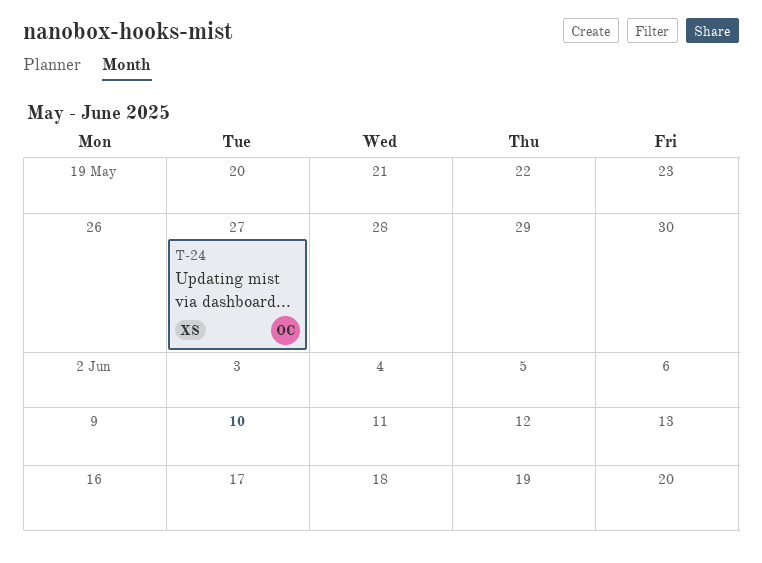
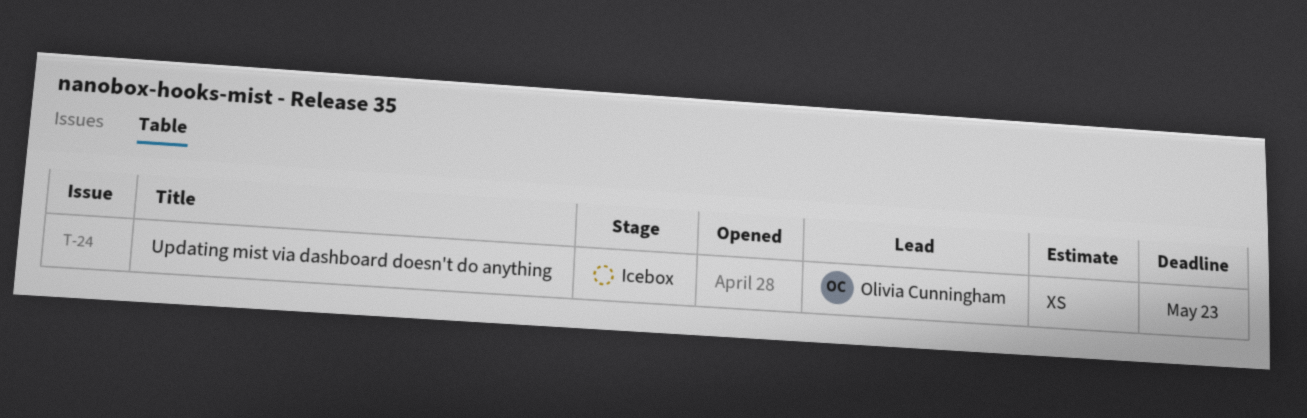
T-24, due: May 27 -> May 23

